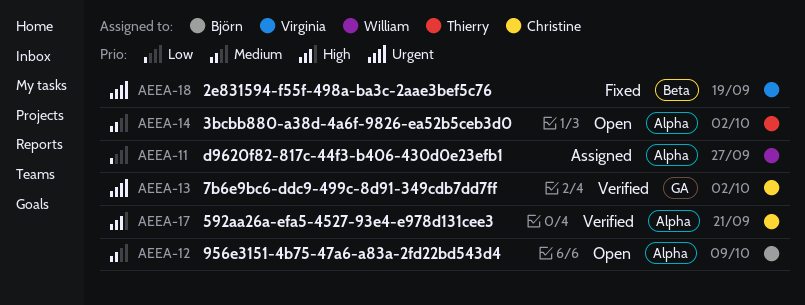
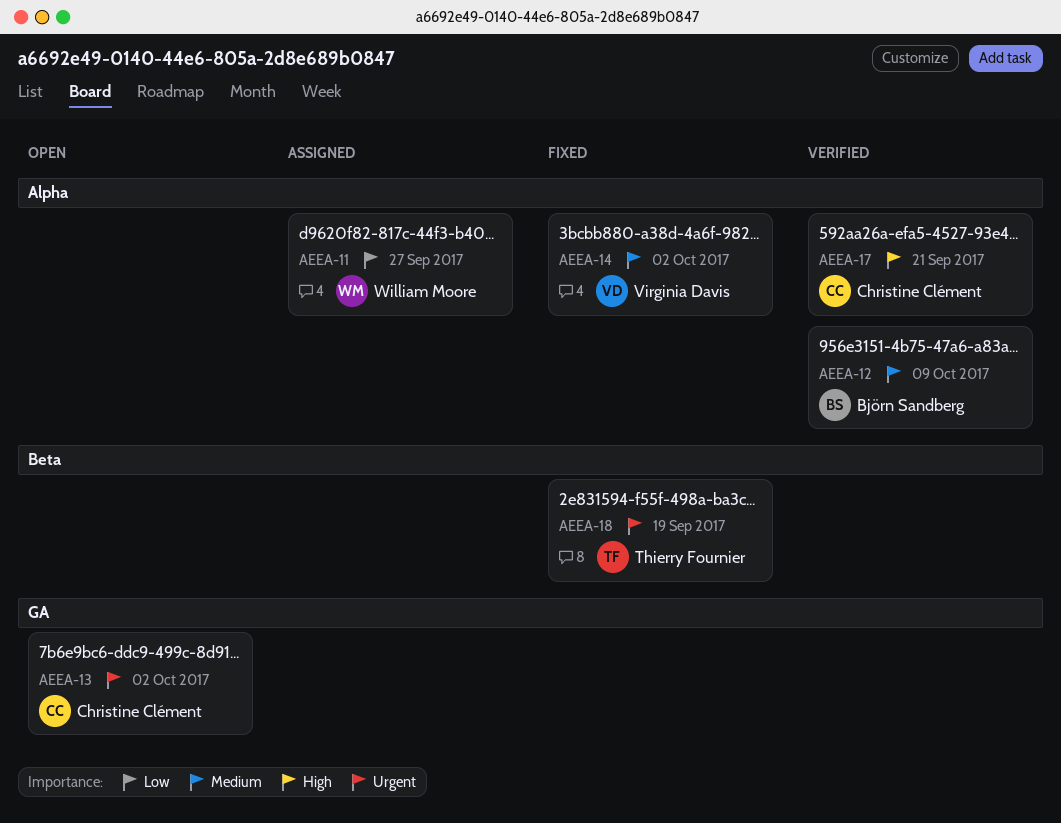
AEEA-12, status: Open -> Verified
AEEA-13, status: Verified -> Open
AEEA-14, status: Open -> Fixed
AEEA-14, owner: Thierry Fournier -> Virginia Davis
AEEA-18, owner: Virginia Davis -> Thierry Fournier

